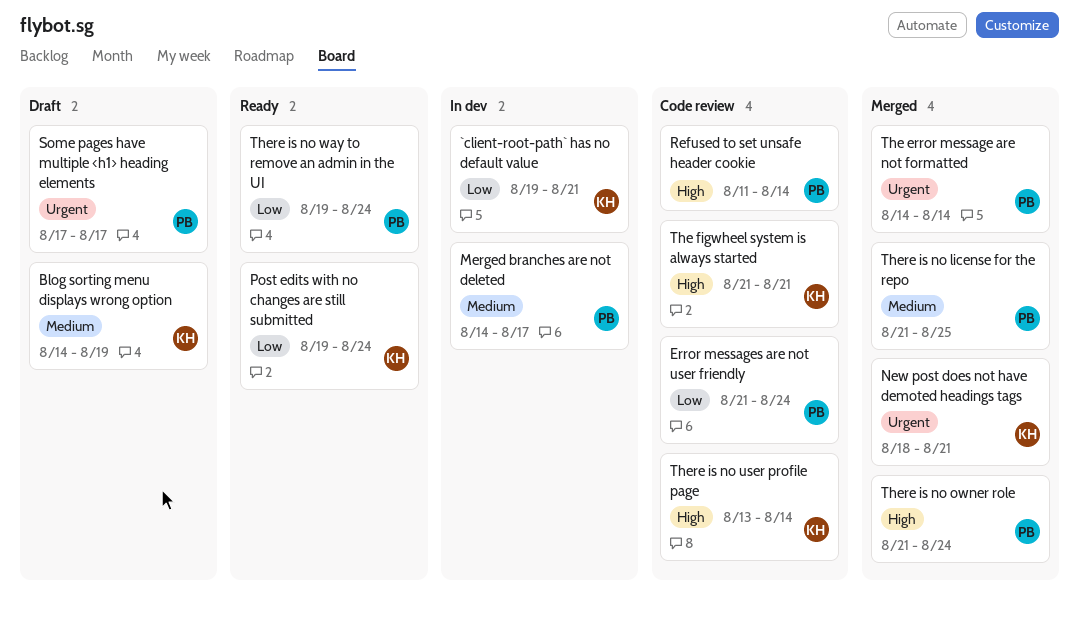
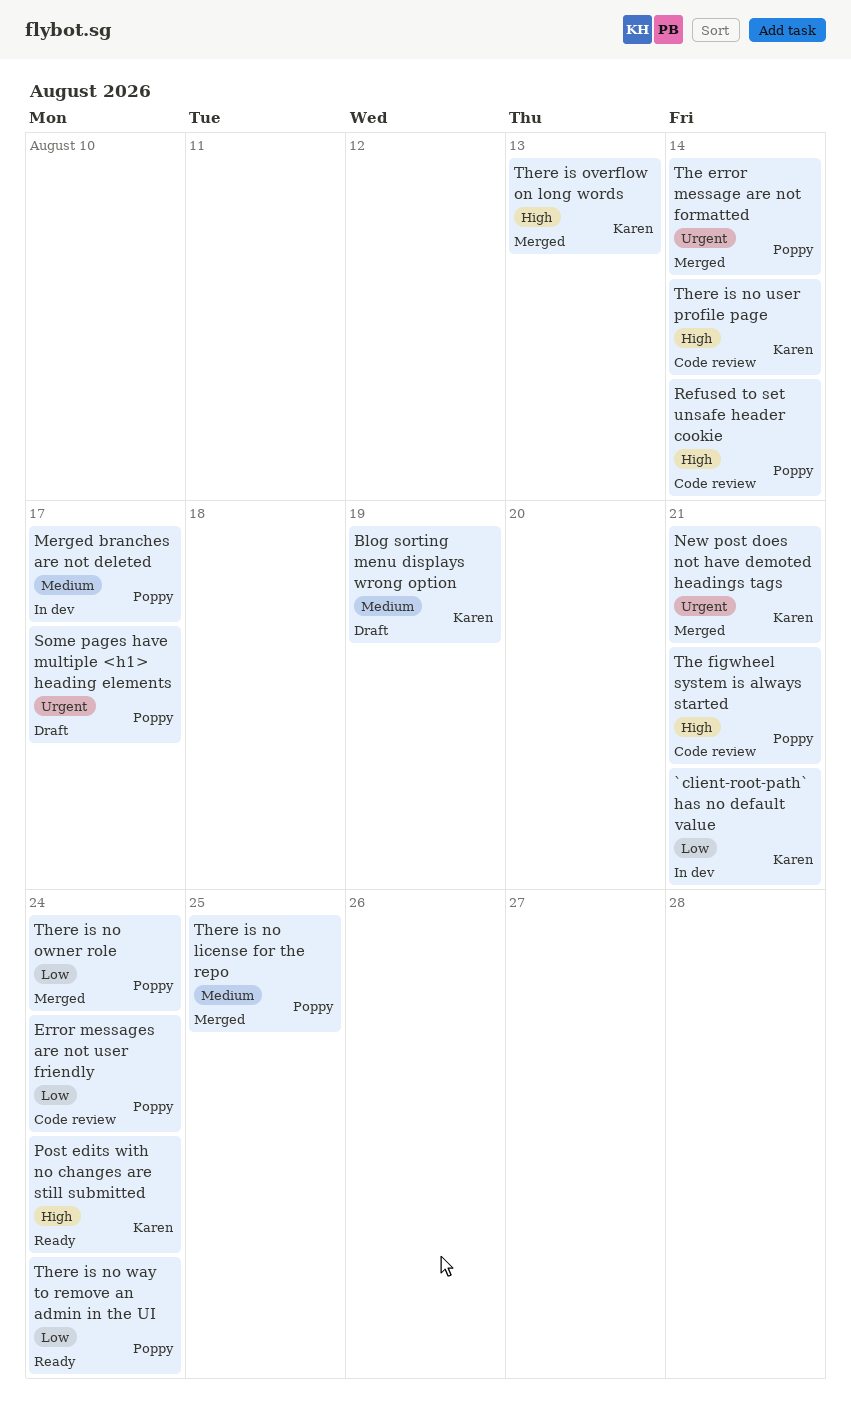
Post edits with no changes are still submitted, priority: Low -> High
The figwheel system is always started, owner: Karen -> Poppy
There is no owner role, priority: High -> Low
There is overflow on long words: none -> present

